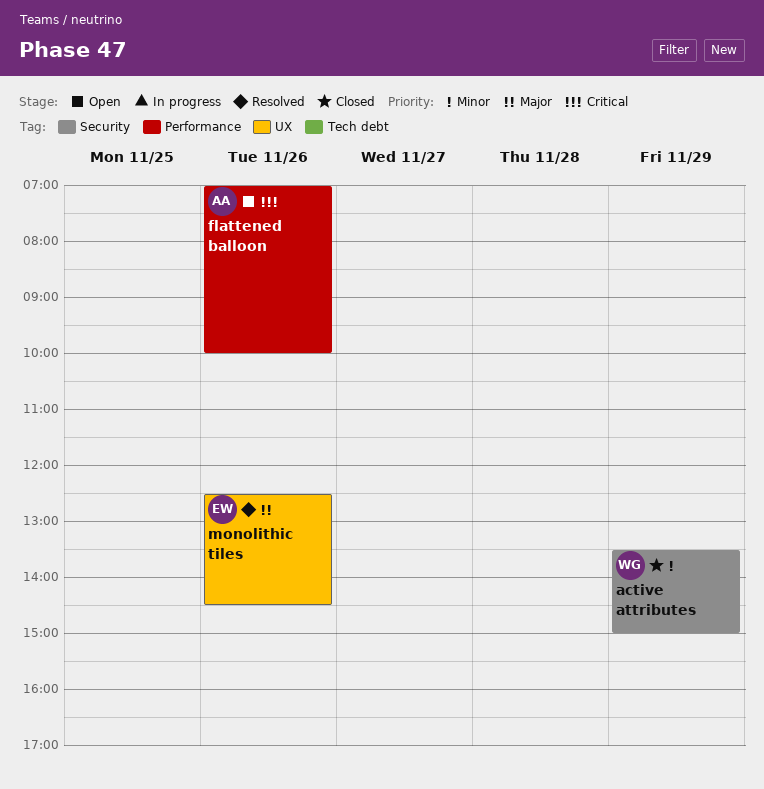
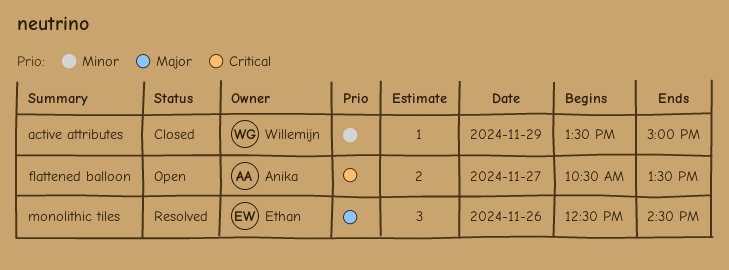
flattened balloon, day: Nov 26 -> Nov 27
flattened balloon, begins: 07:00 -> 10:30
flattened balloon, ends: 10:00 -> 13:30

